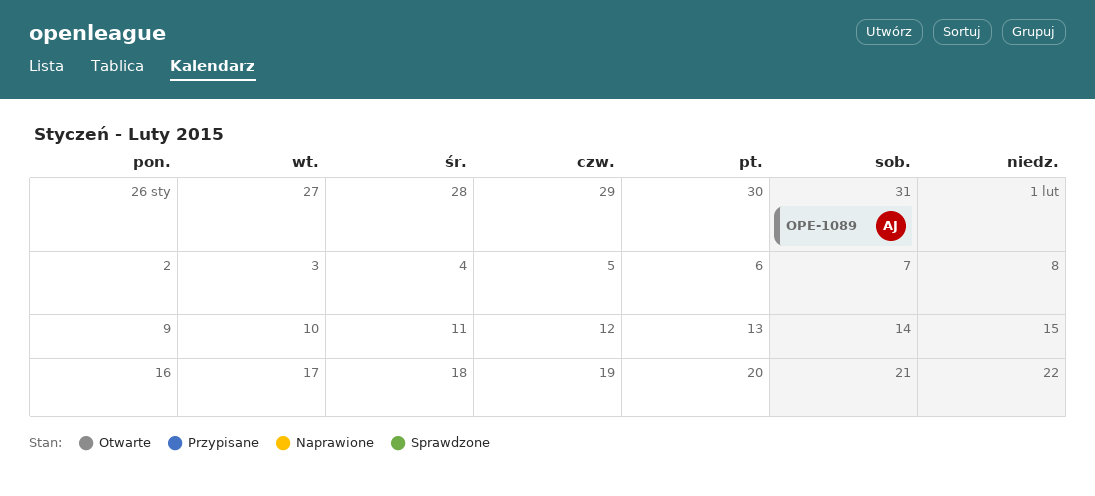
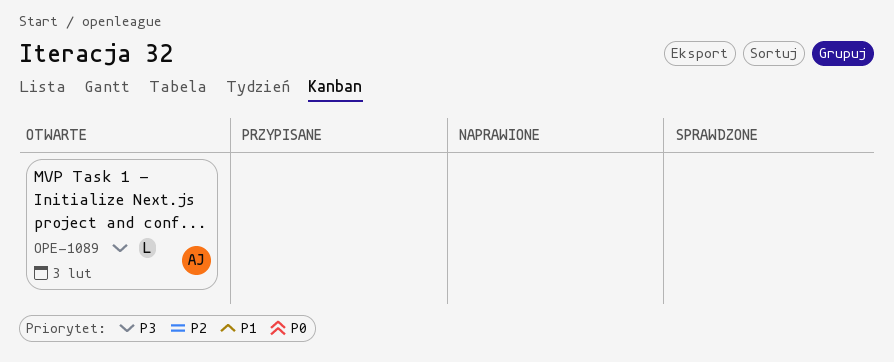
OPE-1089, due: Jan 31 -> Feb 3

